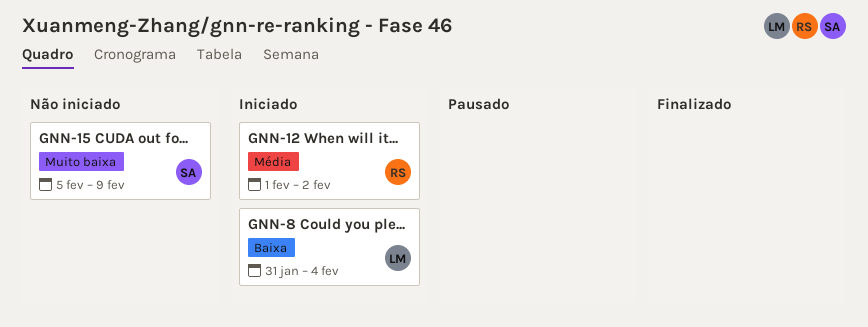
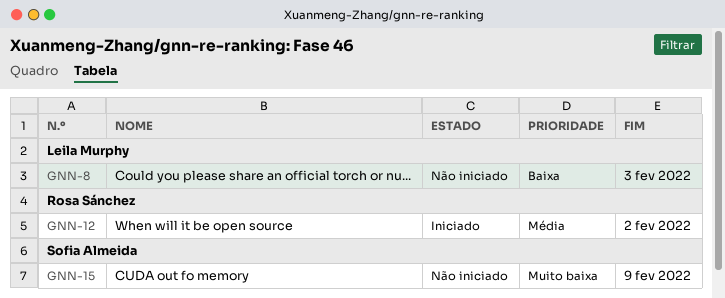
GNN-8, status: Iniciado -> Não iniciado
GNN-8, due: Feb 4 -> Feb 3

